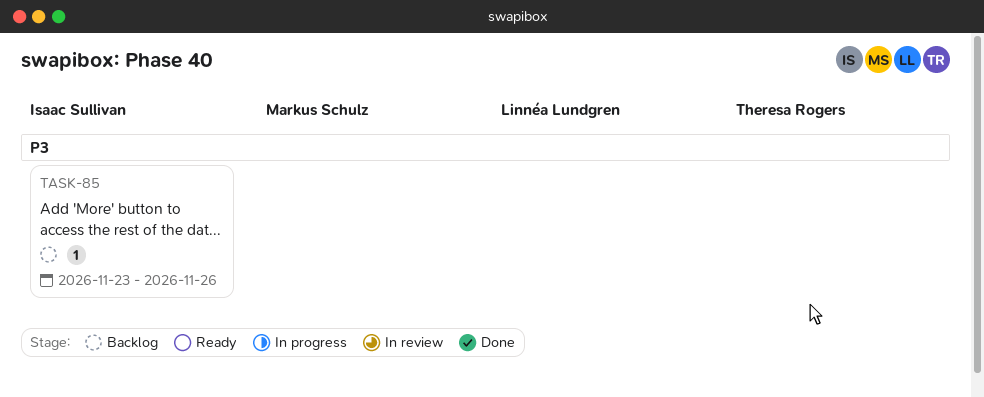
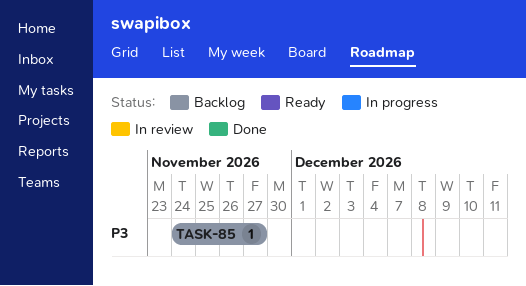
TASK-85, start: Nov 23 -> Nov 24
TASK-85, due: Nov 26 -> Nov 27

